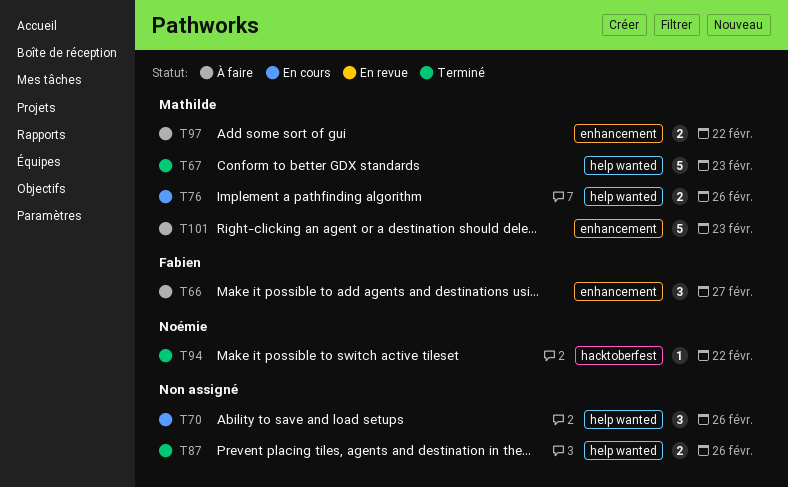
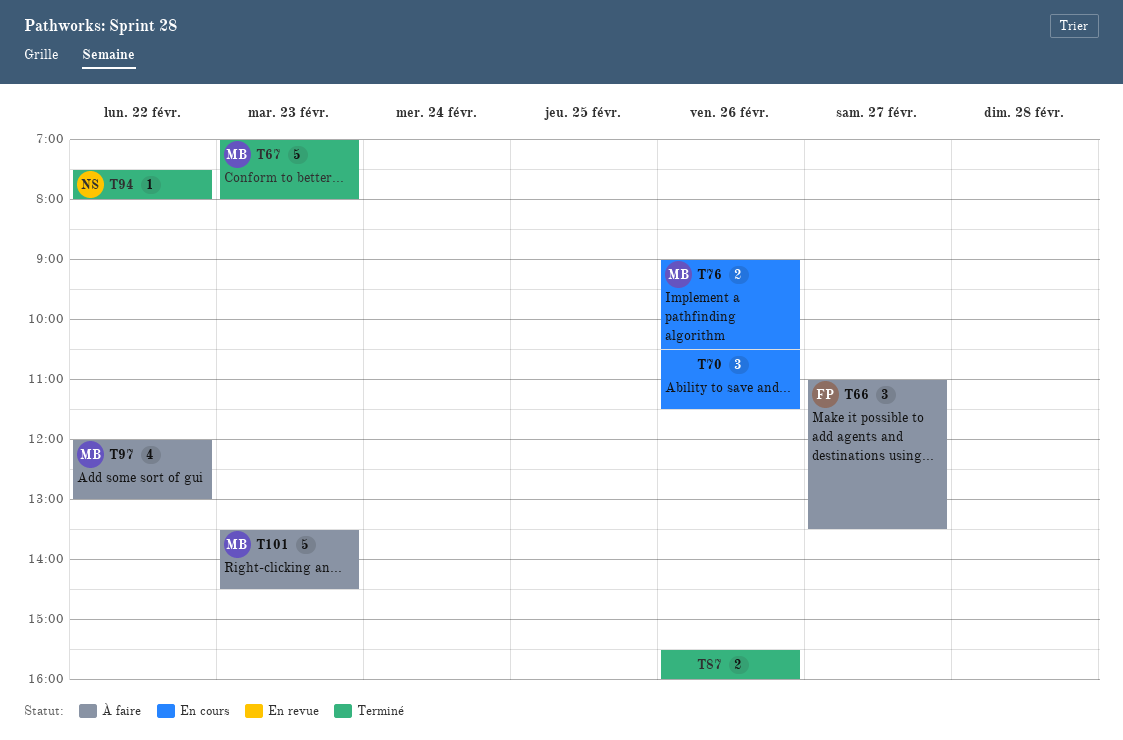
T97, estimate: 2 -> 4

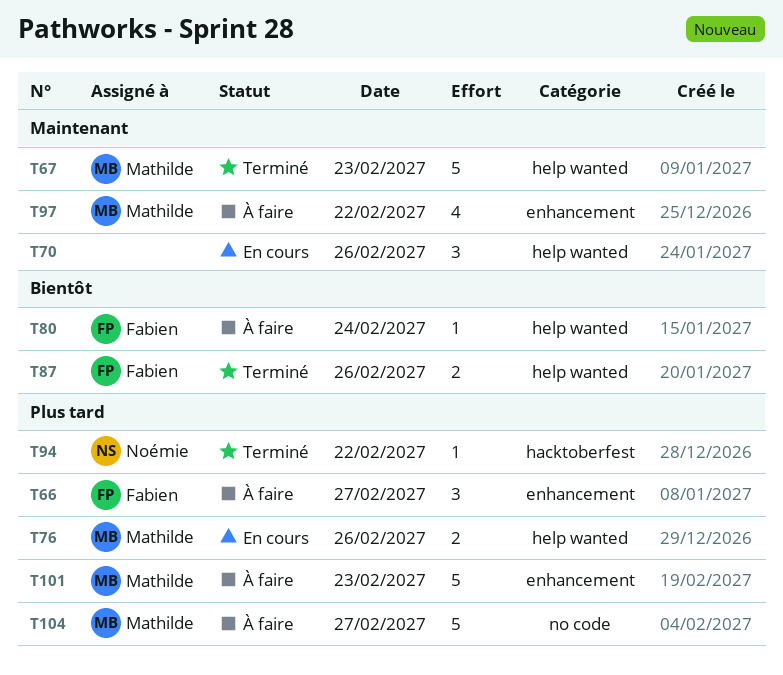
T80: none -> present
T87, owner: none -> Fabien
T104: none -> present

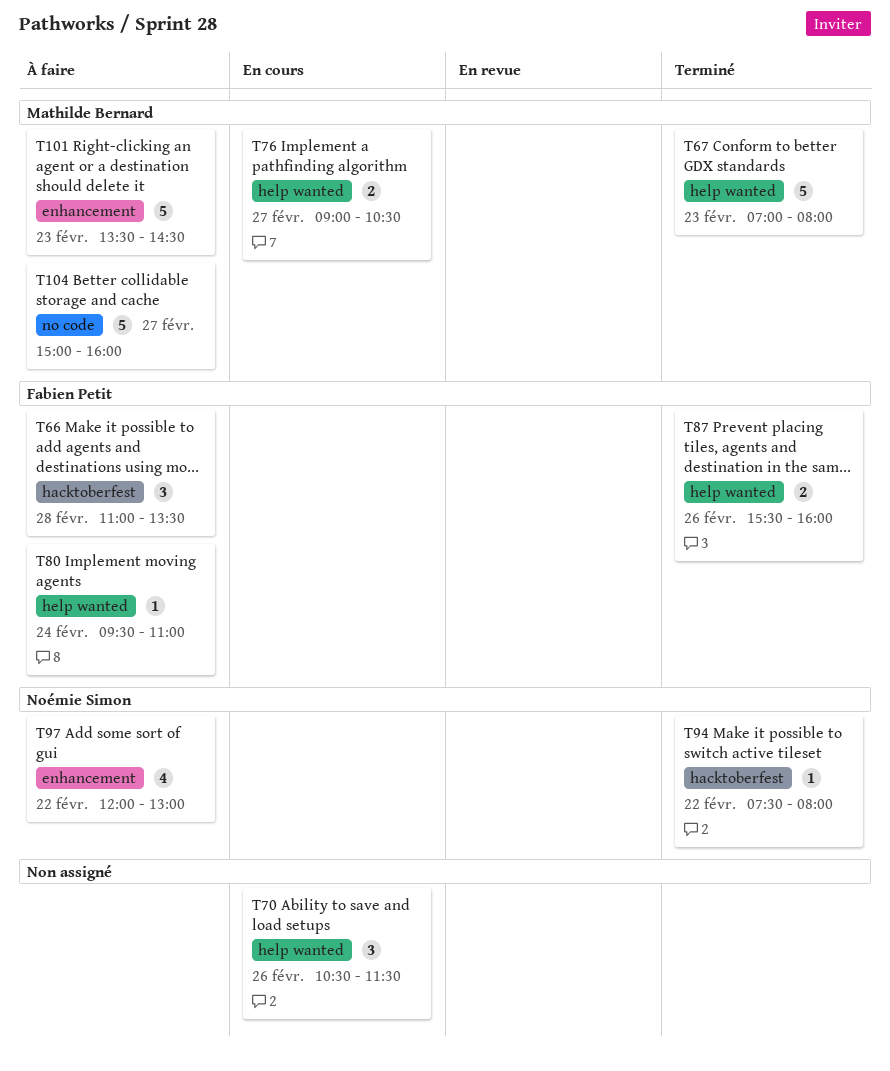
T66, label: enhancement -> hacktoberfest
T66, day: Feb 27 -> Feb 28
T76, day: Feb 26 -> Feb 27
T97, owner: Mathilde Bernard -> Noémie Simon

